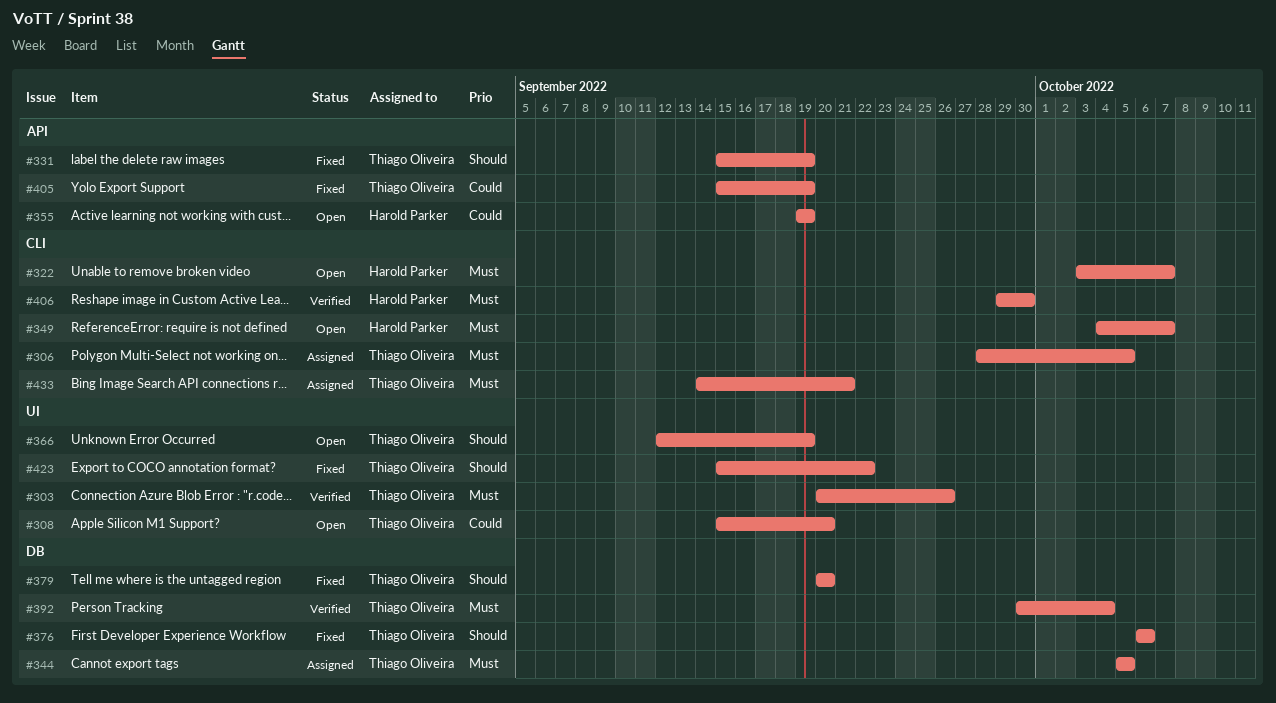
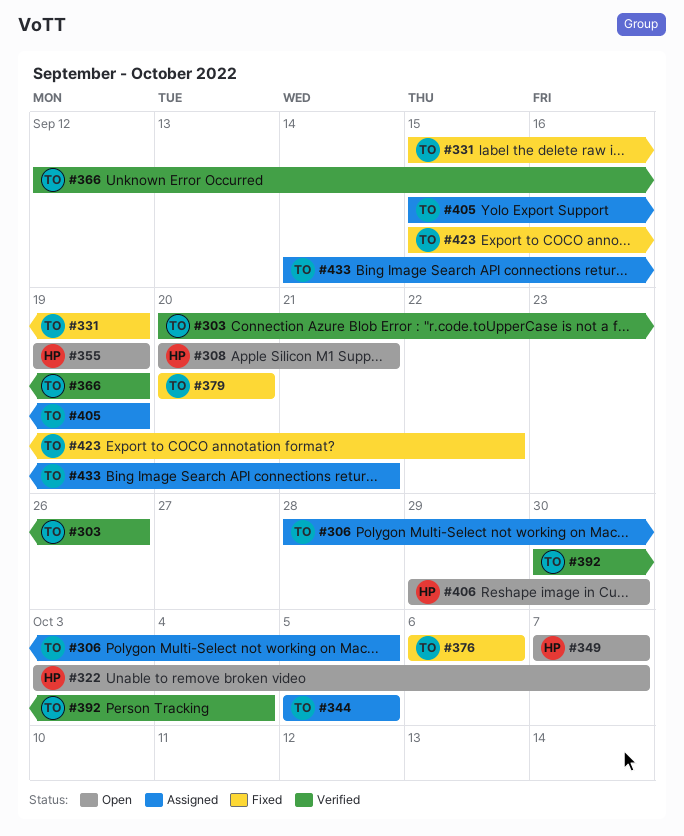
#308, owner: Thiago Oliveira -> Harold Parker
#308, start: Sep 15 -> Sep 20
#308, due: Sep 20 -> Sep 21
#349, start: Oct 4 -> Oct 7
#366, status: Open -> Verified
#405, status: Fixed -> Assigned
#406, status: Verified -> Open

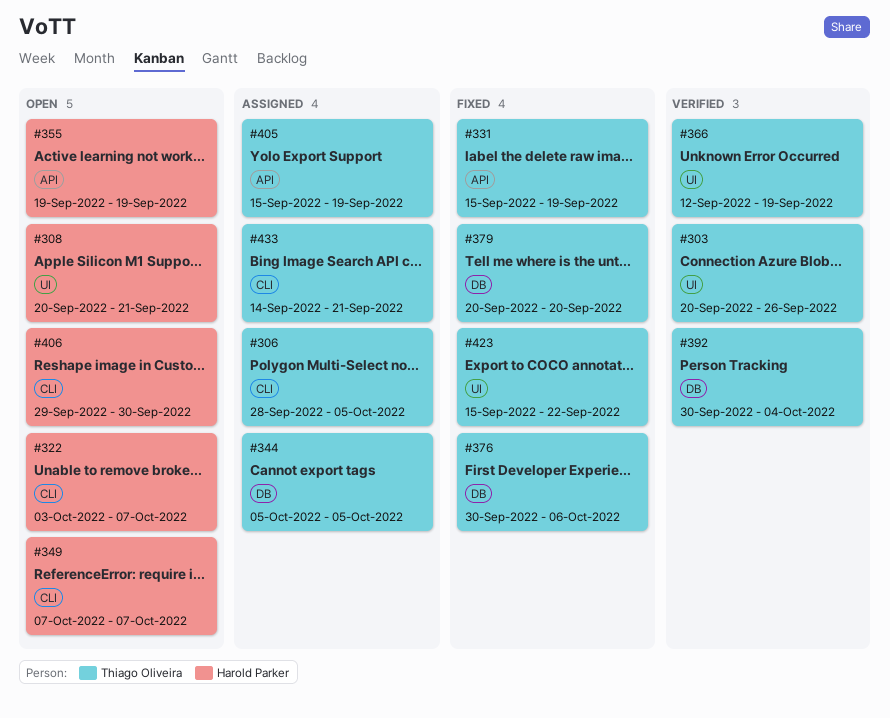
#376, start: Oct 6 -> Sep 30

